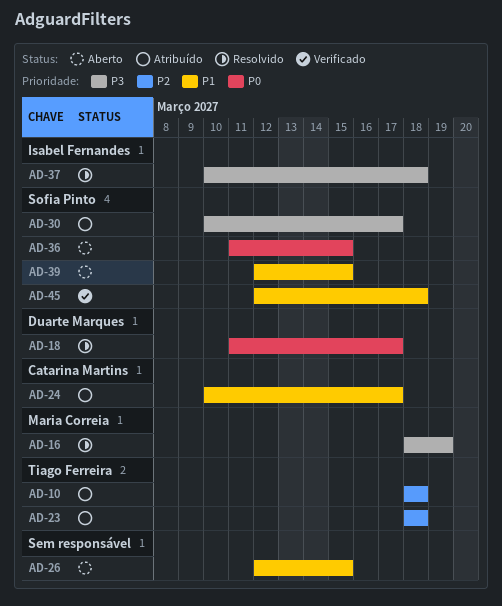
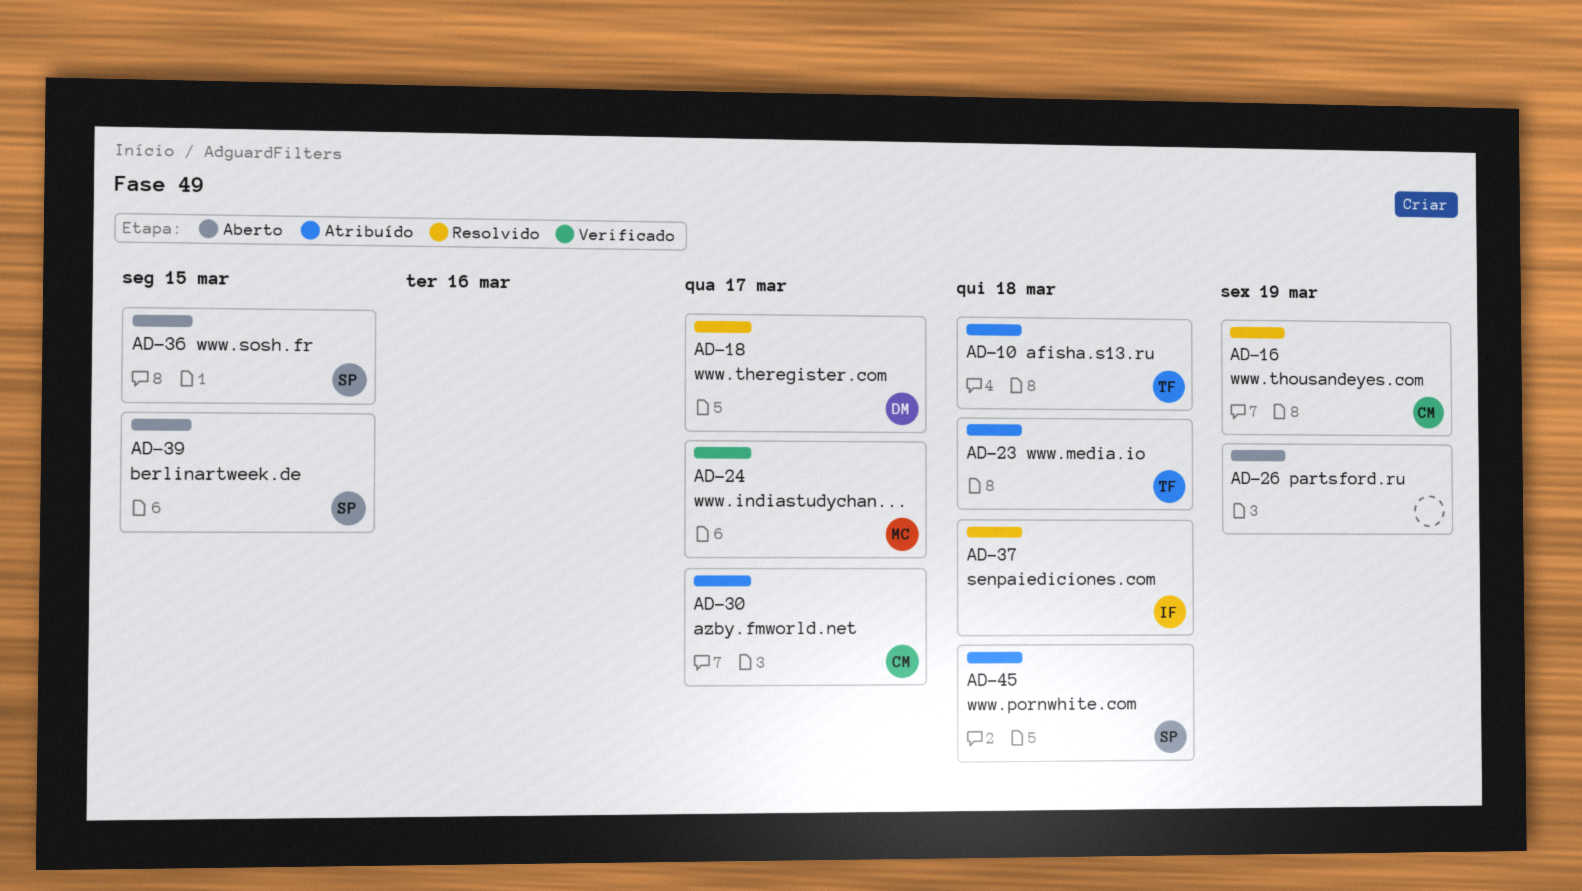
AD-16, owner: Maria Correia -> Catarina Martins
AD-24, status: Atribuído -> Verificado
AD-24, owner: Catarina Martins -> Maria Correia
AD-26, due: Mar 15 -> Mar 19
AD-30, owner: Sofia Pinto -> Catarina Martins
AD-45, status: Verificado -> Atribuído

